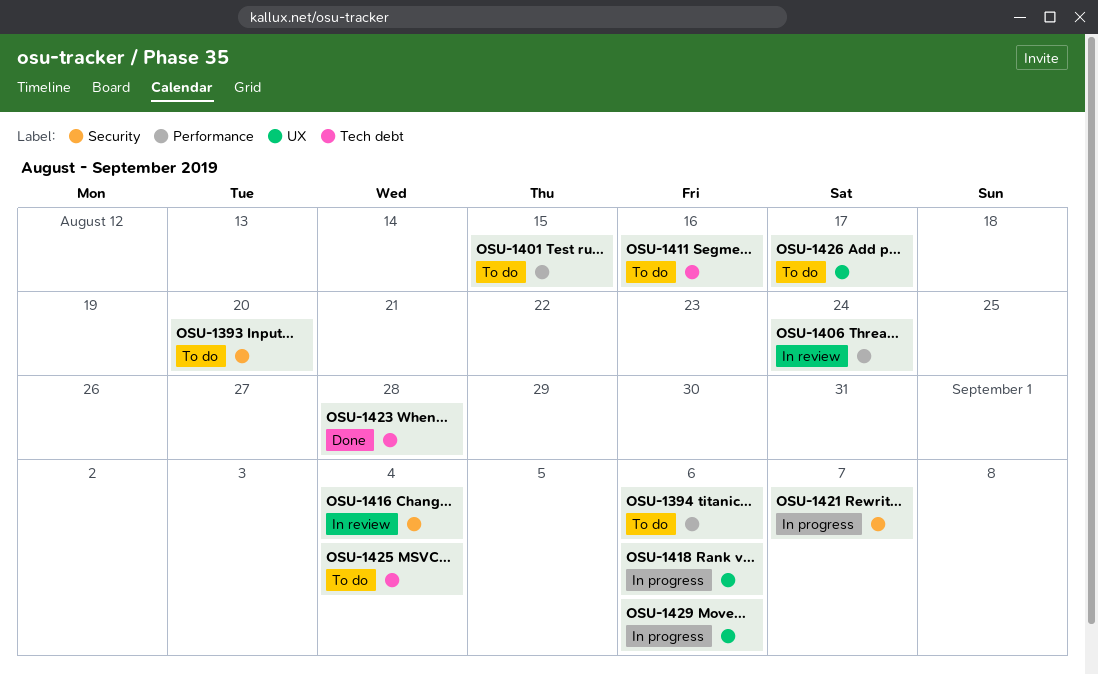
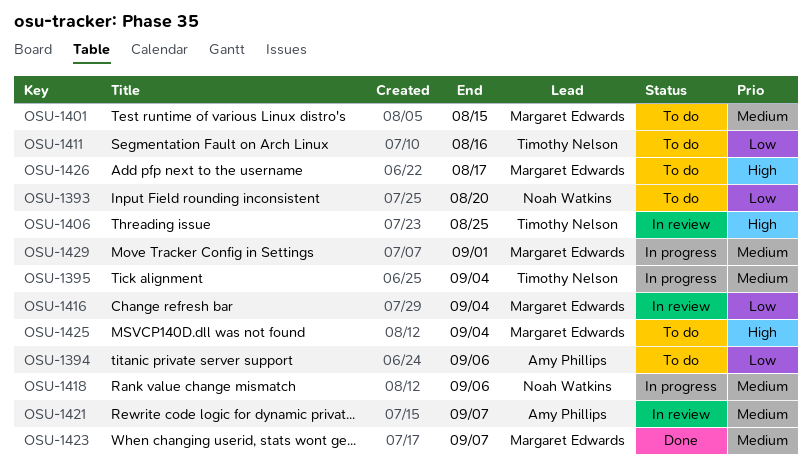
OSU-1395: none -> present
OSU-1406, due: Aug 24 -> Aug 25
OSU-1421, status: In progress -> In review
OSU-1423, due: Aug 28 -> Sep 7
OSU-1429, due: Sep 6 -> Sep 1

